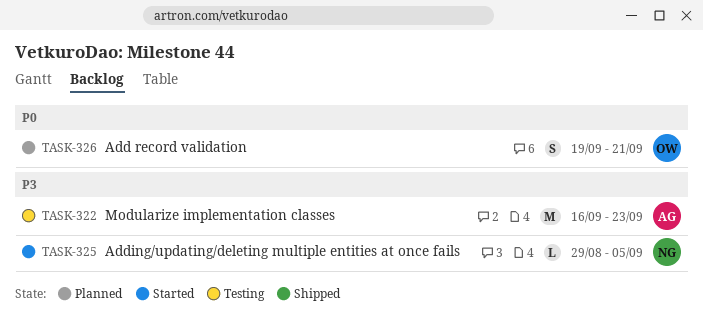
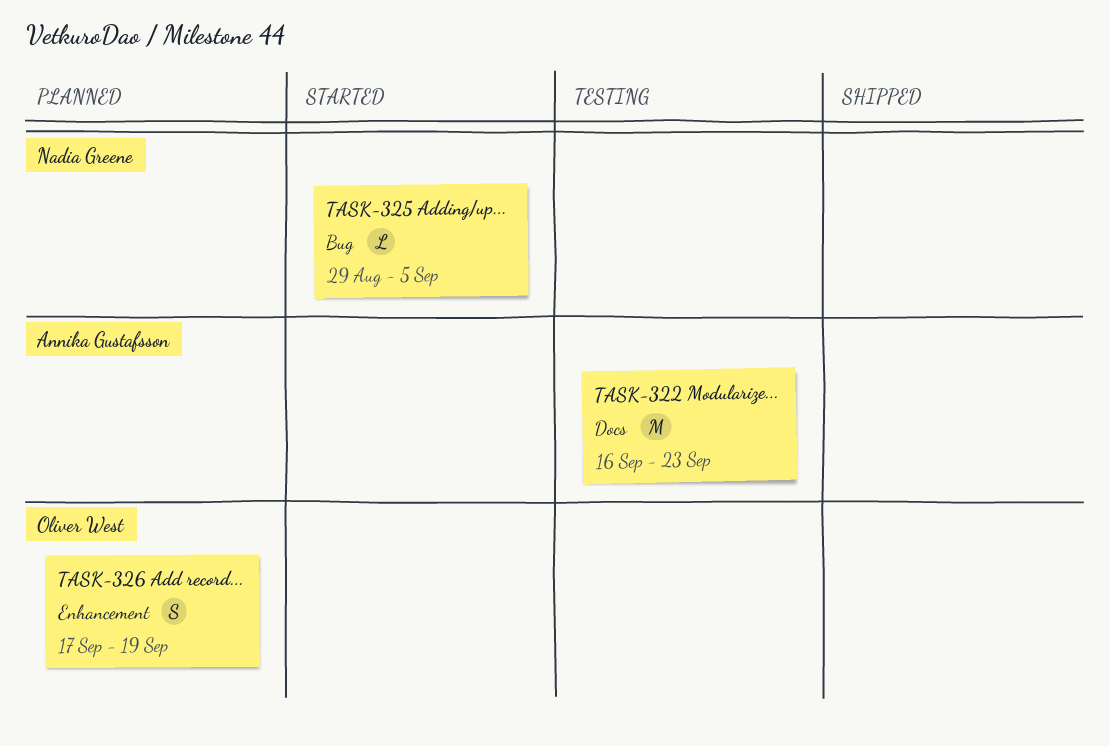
TASK-326, start: Sep 19 -> Sep 17
TASK-326, due: Sep 21 -> Sep 19

